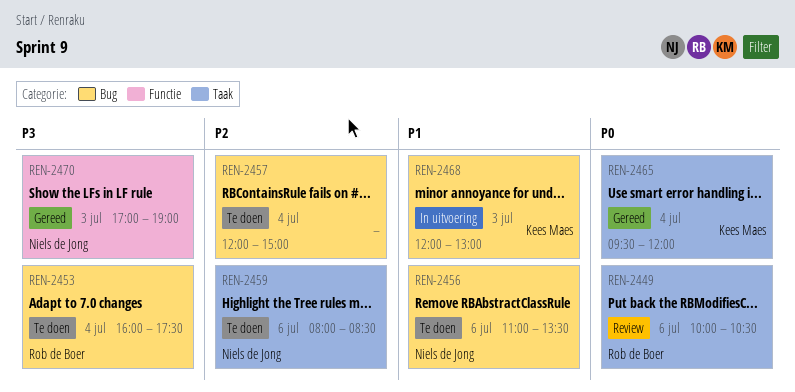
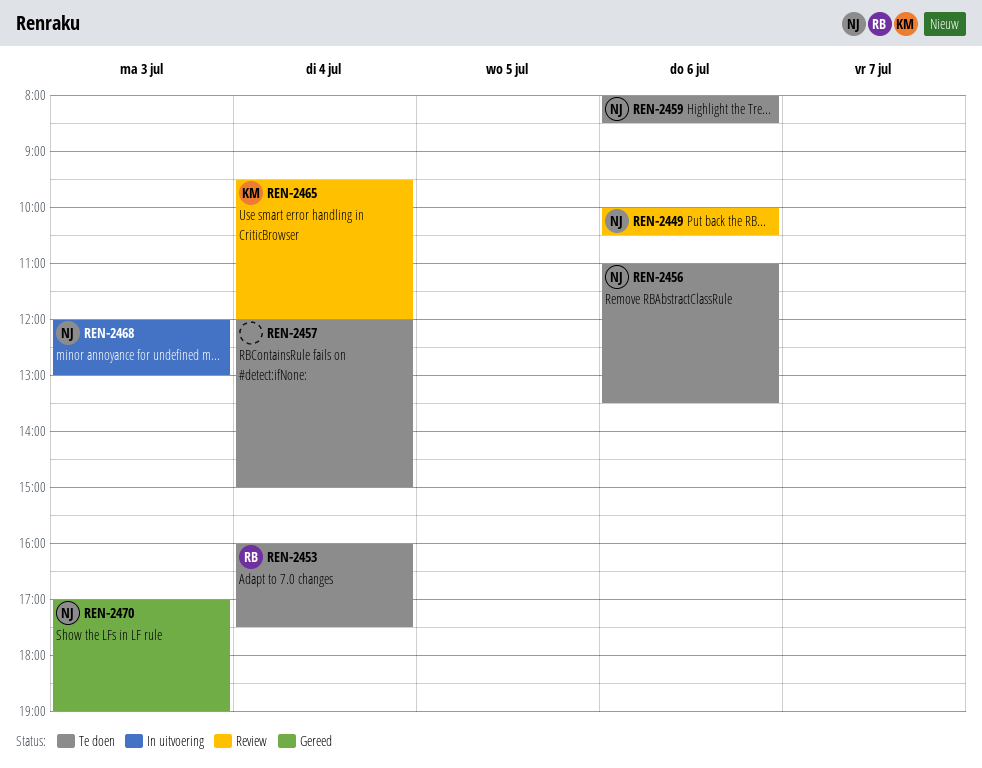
REN-2449, owner: Rob de Boer -> Niels de Jong
REN-2465, status: Gereed -> Review
REN-2468, owner: Kees Maes -> Niels de Jong

